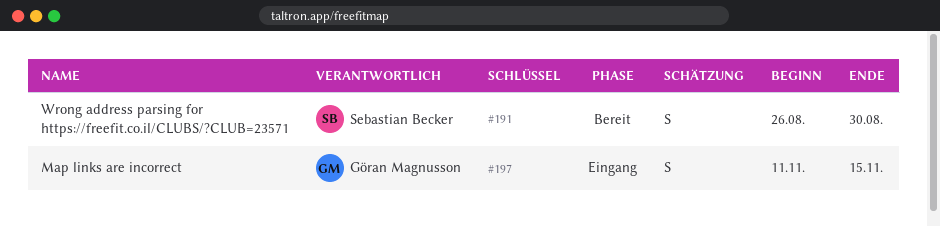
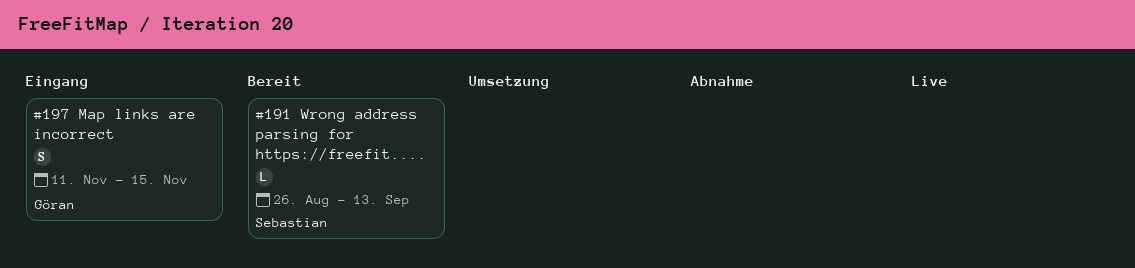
#191, estimate: S -> L
#191, due: Aug 30 -> Sep 13

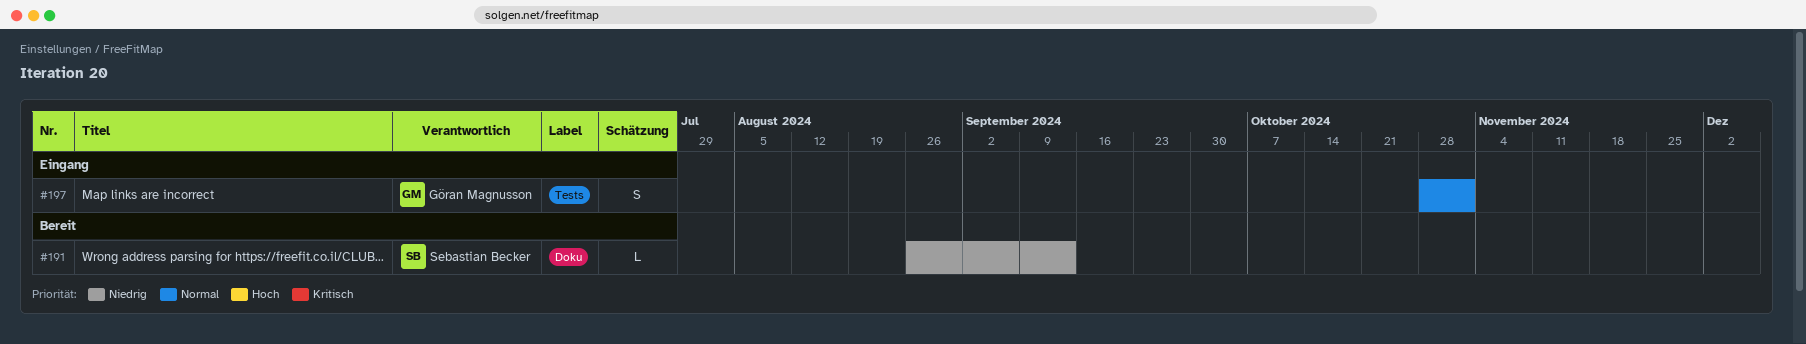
#197, start: Nov 11 -> Oct 28
#197, due: Nov 15 -> Nov 1

